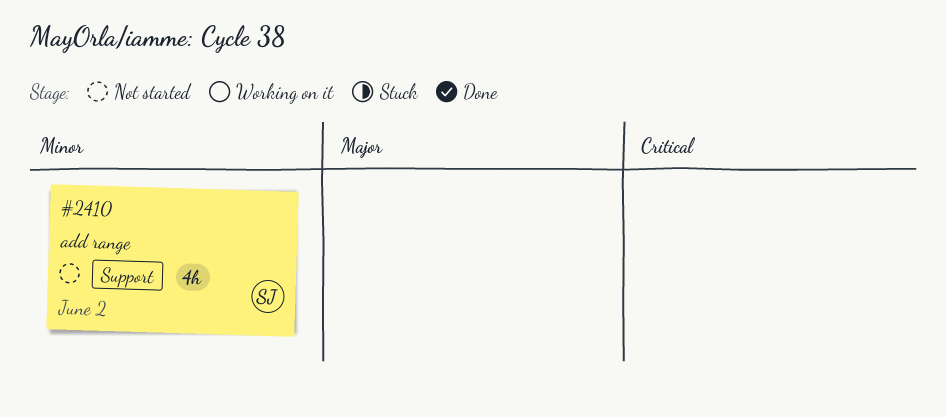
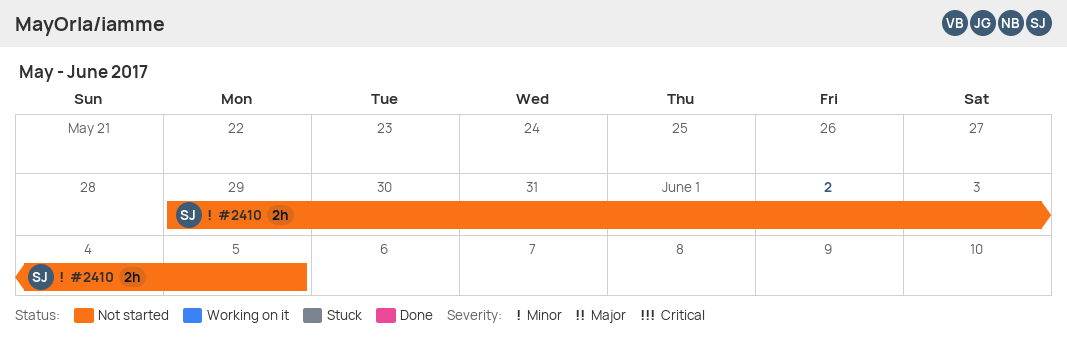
#2410, estimate: 4h -> 2h
#2410, due: Jun 2 -> Jun 5

